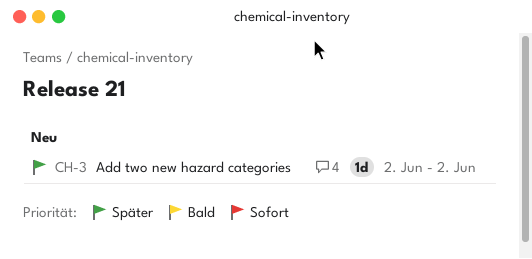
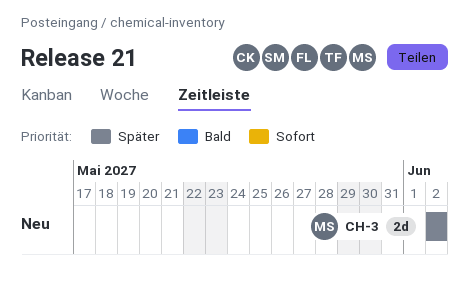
CH-3, estimate: 1d -> 2d

